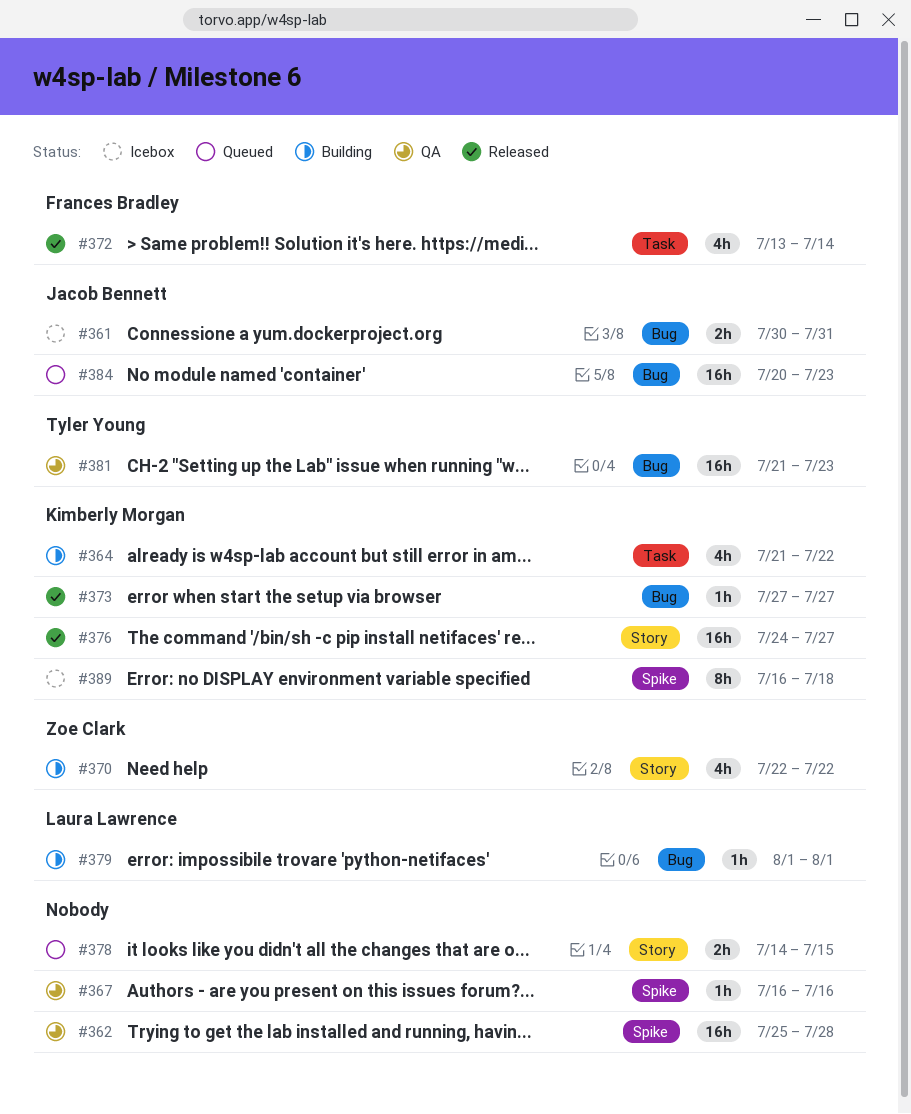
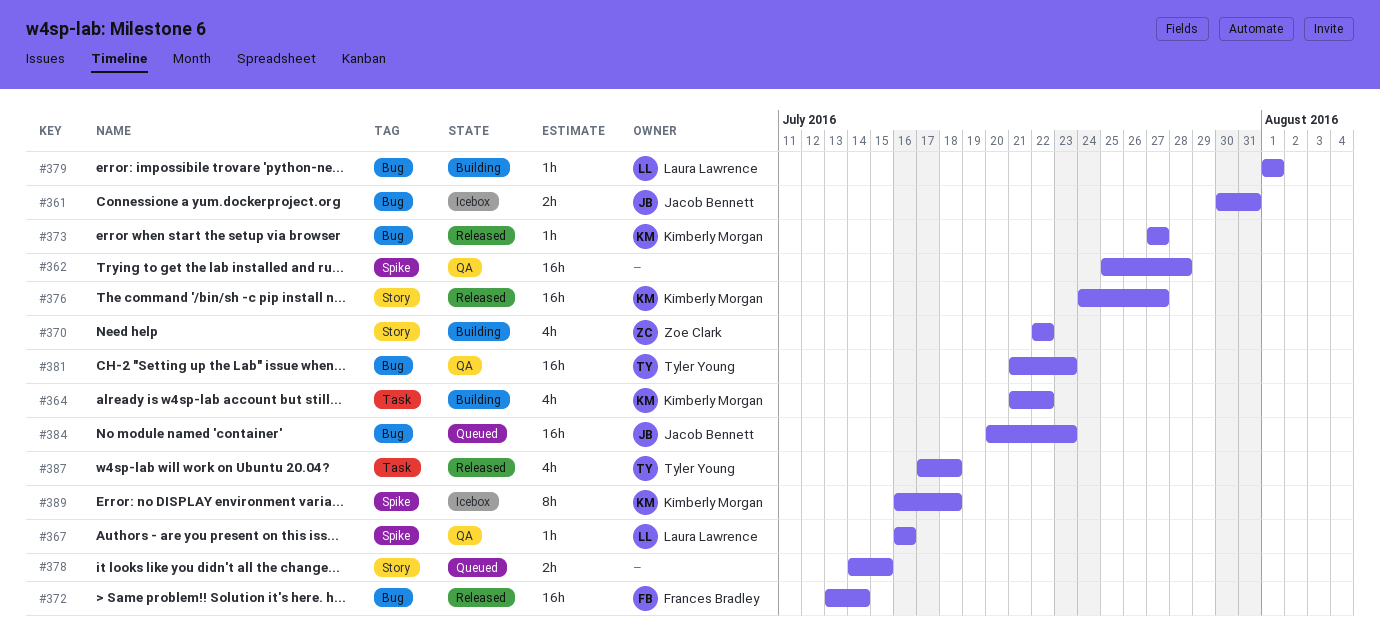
#367, owner: none -> Laura Lawrence
#372, label: Task -> Bug
#372, estimate: 4h -> 16h
#387: none -> present

